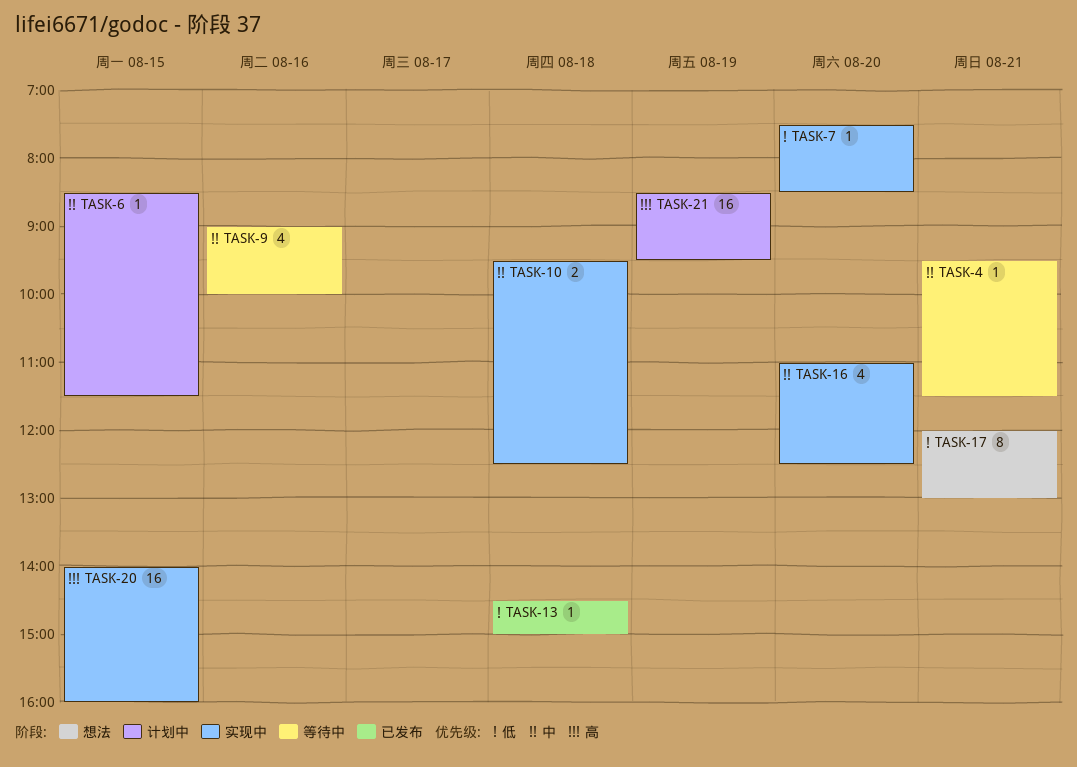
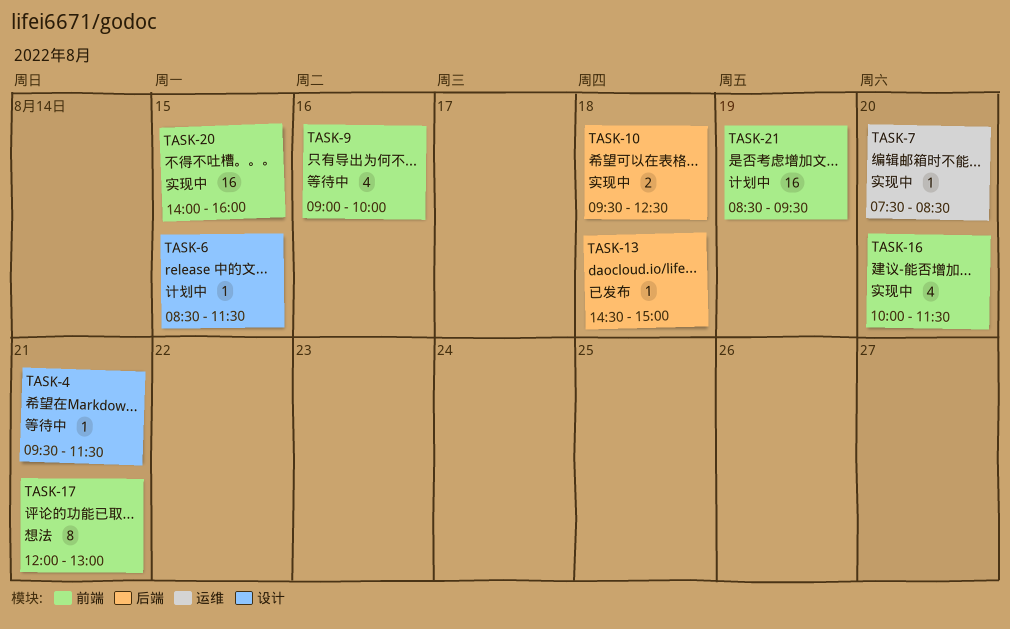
TASK-16, begins: 11:00 -> 10:00
TASK-16, ends: 12:30 -> 11:30

